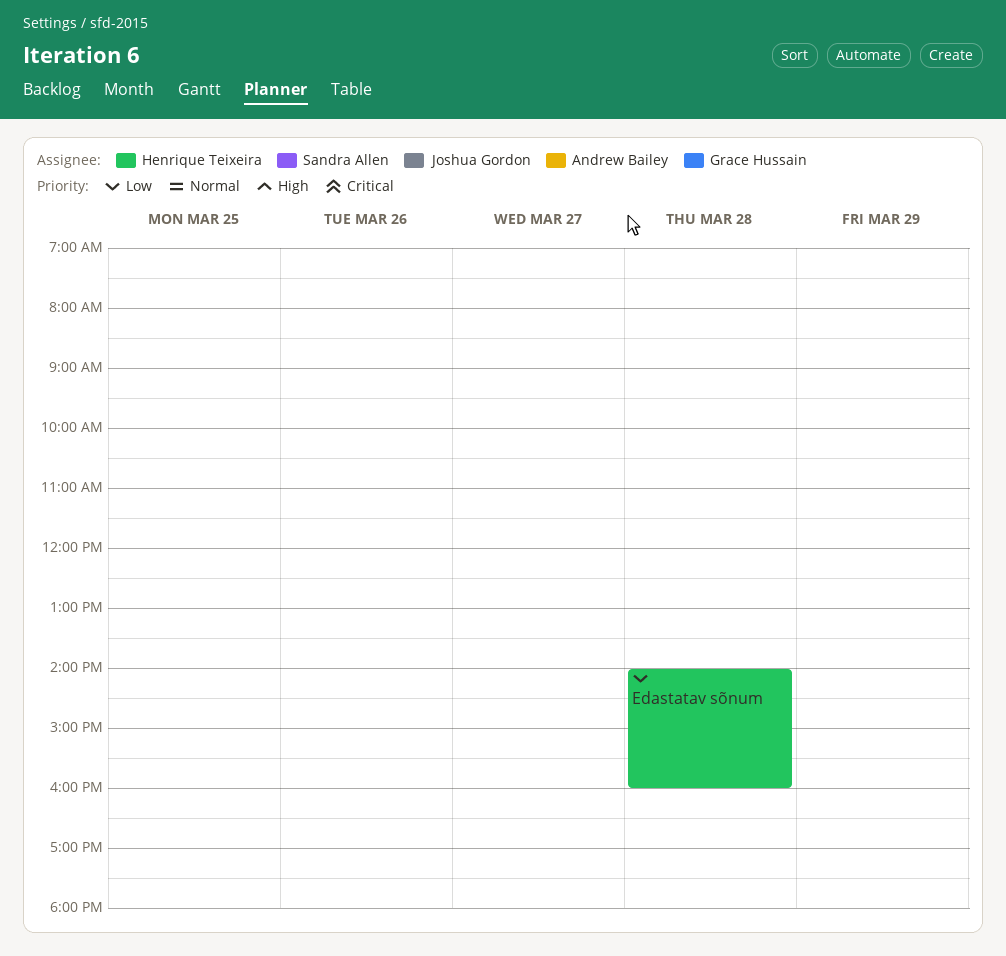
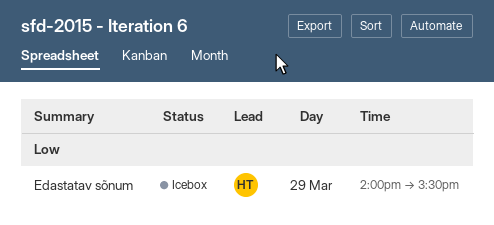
Edastatav sõnum, day: Mar 28 -> Mar 29
Edastatav sõnum, ends: 16:00 -> 15:30

